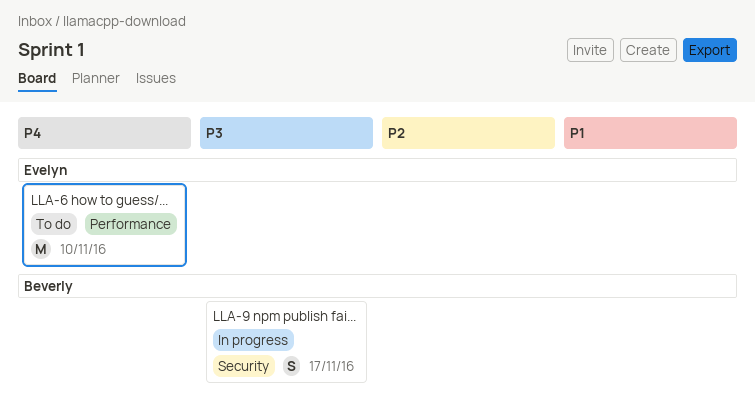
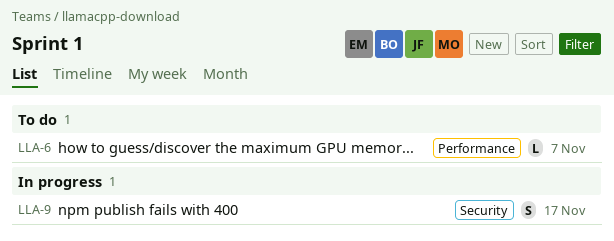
LLA-6, estimate: M -> L
LLA-6, due: Nov 10 -> Nov 7

